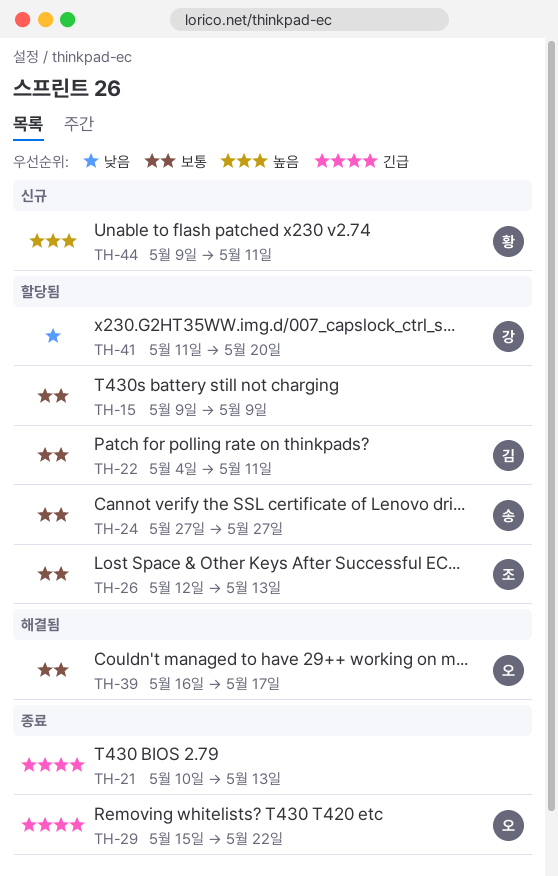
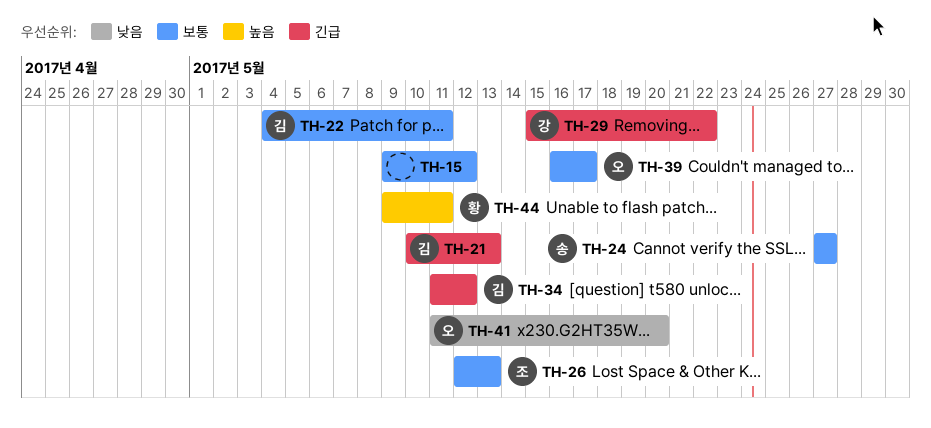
TH-15, due: May 9 -> May 12
TH-21, owner: none -> 김
TH-29, owner: 오 -> 강
TH-34: none -> present
TH-41, owner: 강 -> 오

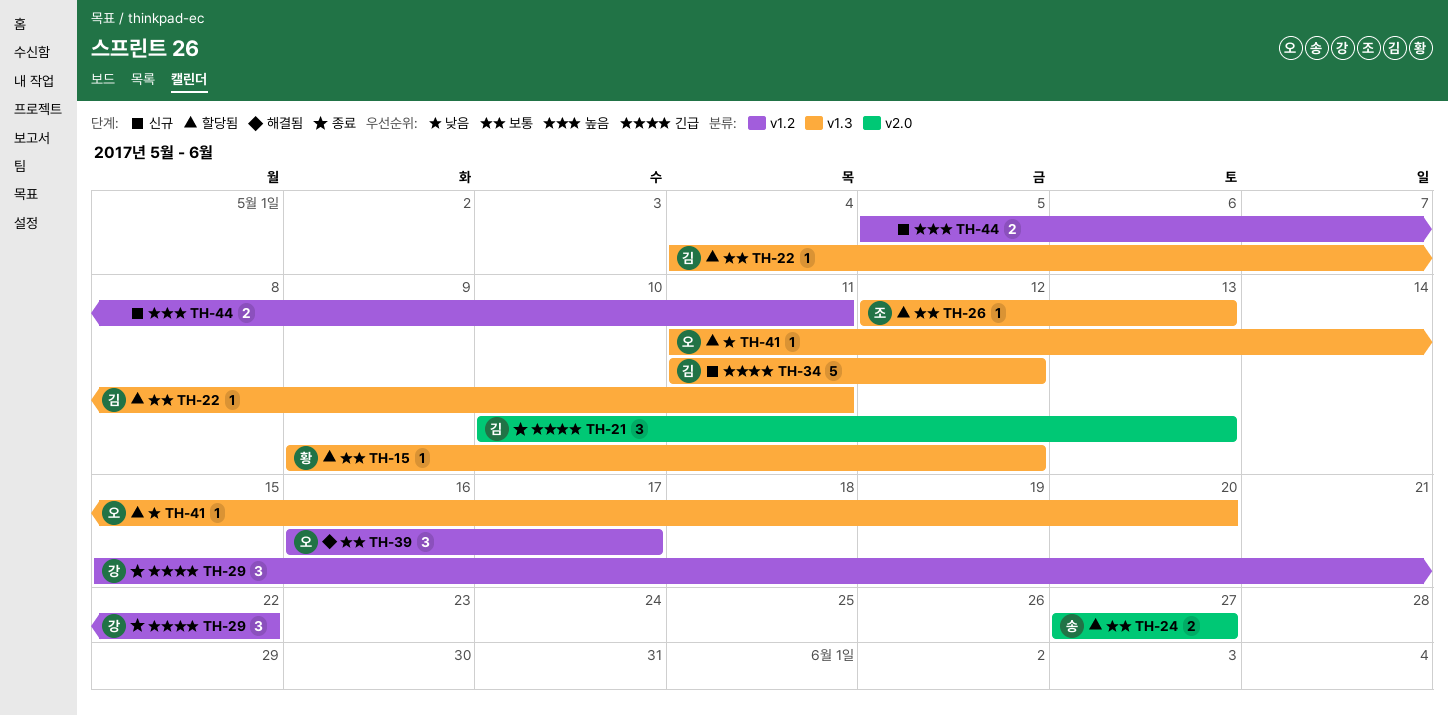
TH-15, owner: none -> 황
TH-44, owner: 황 -> none
TH-44, start: May 9 -> May 5

